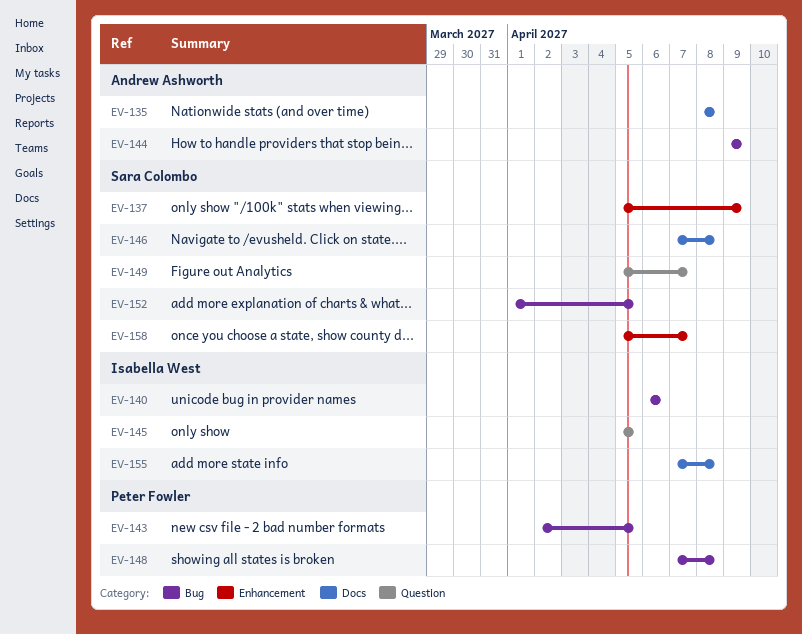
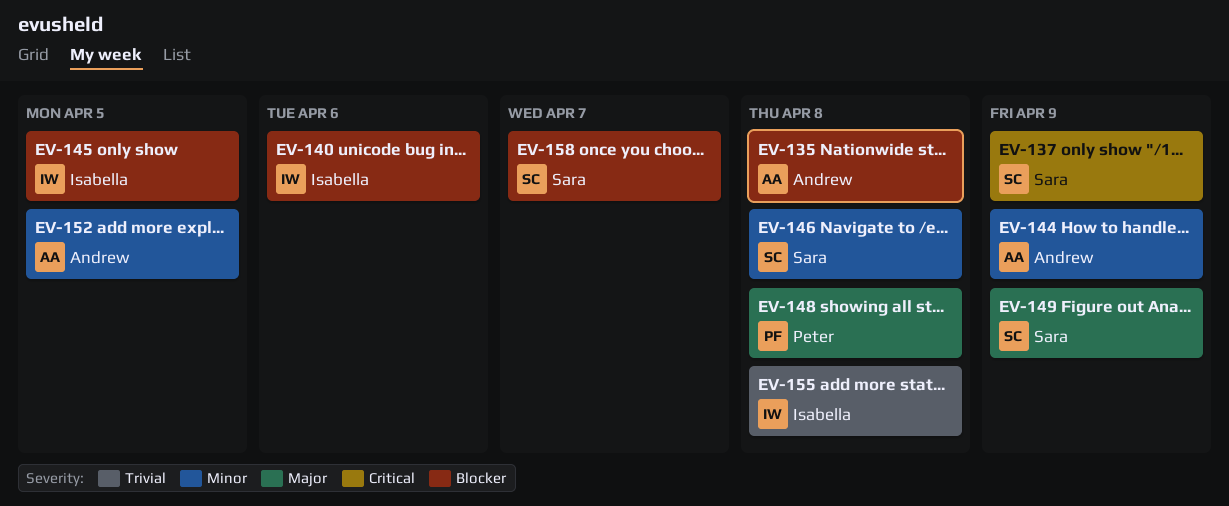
EV-143: present -> none
EV-149, due: Apr 7 -> Apr 9
EV-152, owner: Sara Colombo -> Andrew Ashworth

